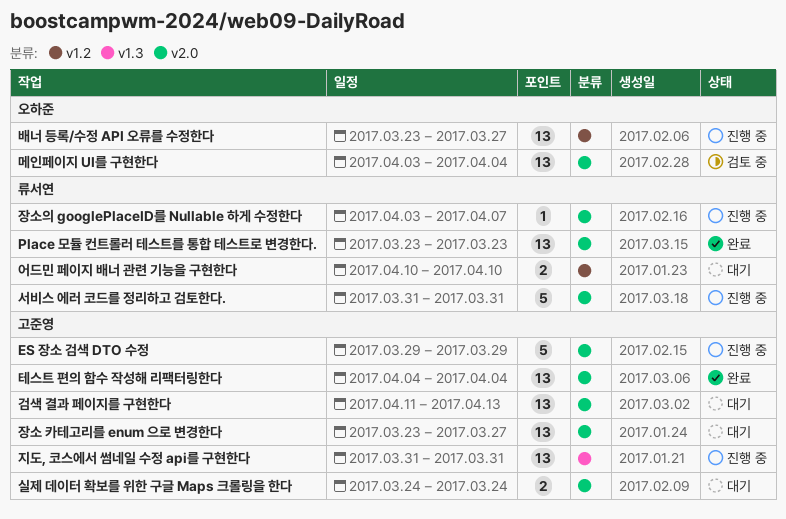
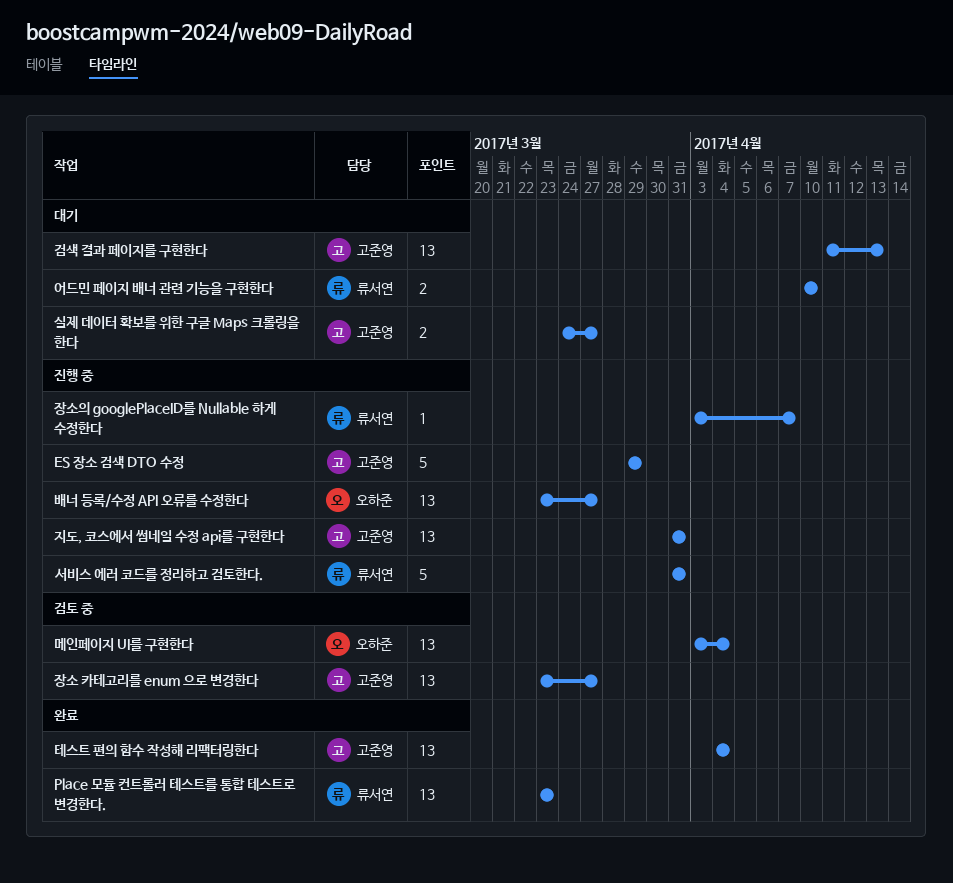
실제 데이터 확보를 위한 구글 Maps 크롤링을 한다, due: Mar 24 -> Mar 27
장소 카테고리를 enum 으로 변경한다, status: 대기 -> 검토 중

